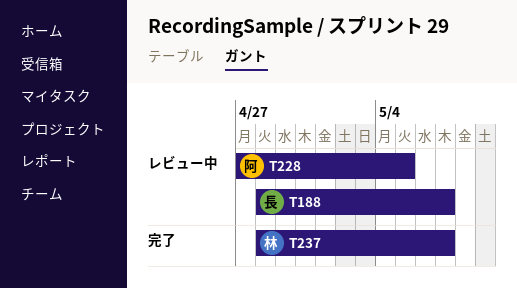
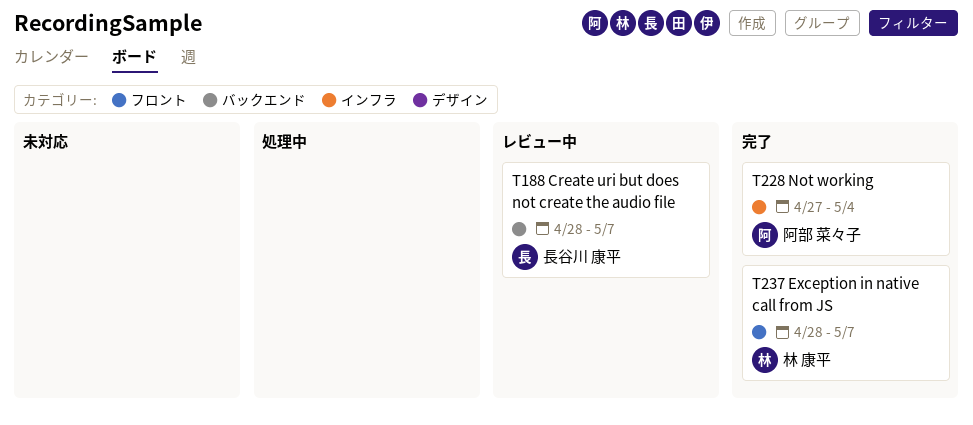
T228, status: レビュー中 -> 完了
T228, due: May 5 -> May 4

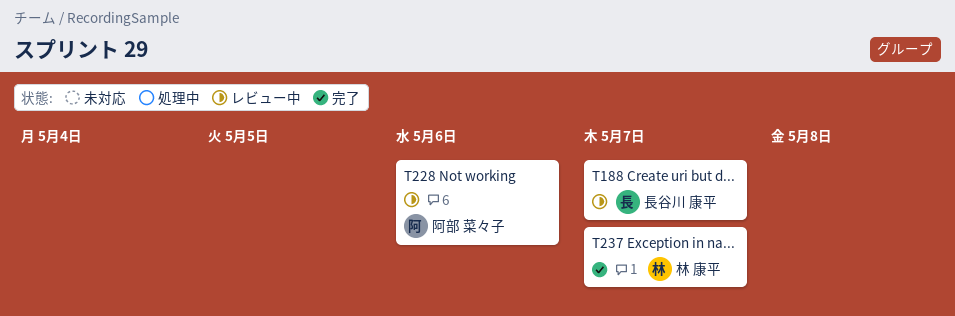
T228, status: 完了 -> レビュー中
T228, due: May 4 -> May 6

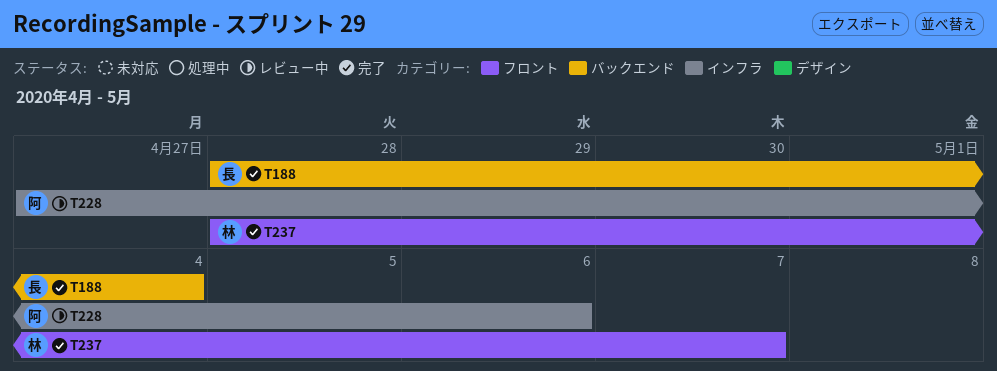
T188, status: レビュー中 -> 完了
T188, due: May 7 -> May 4

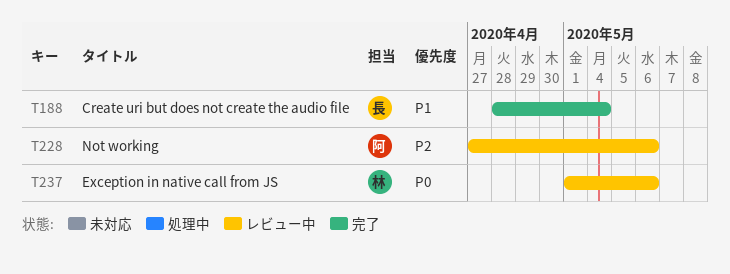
T237, status: 完了 -> レビュー中
T237, start: Apr 28 -> May 1
T237, due: May 7 -> May 6

